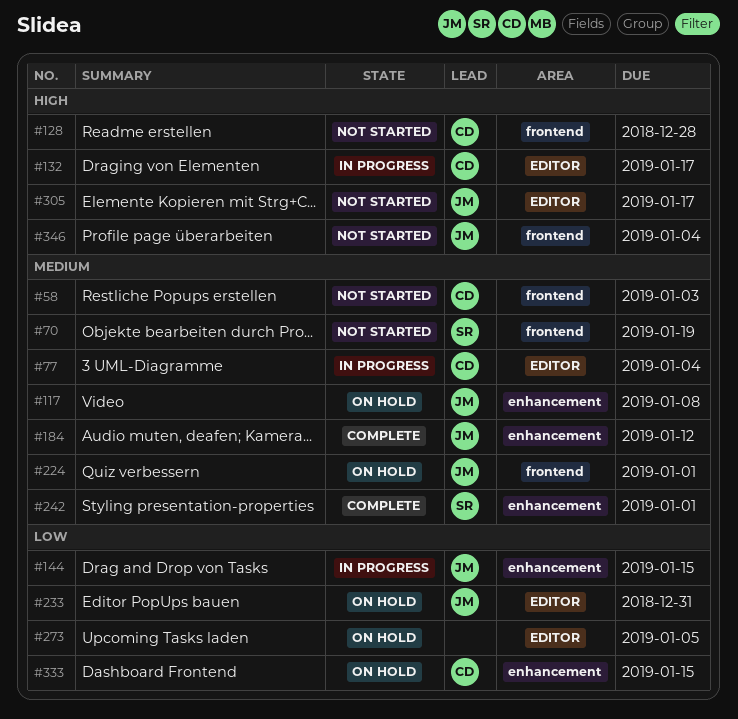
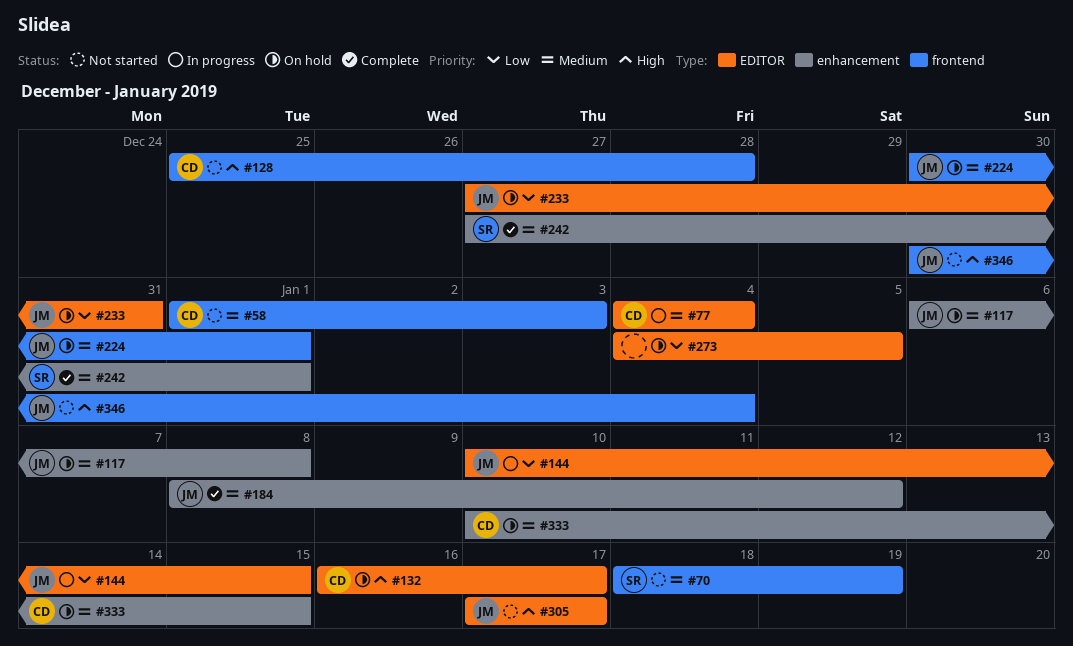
#132, status: In progress -> On hold
#144, label: enhancement -> EDITOR
#333, priority: Low -> Medium

